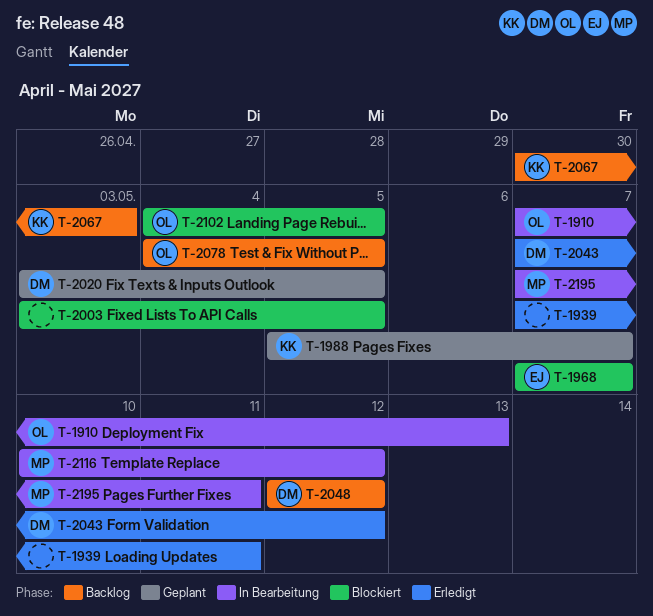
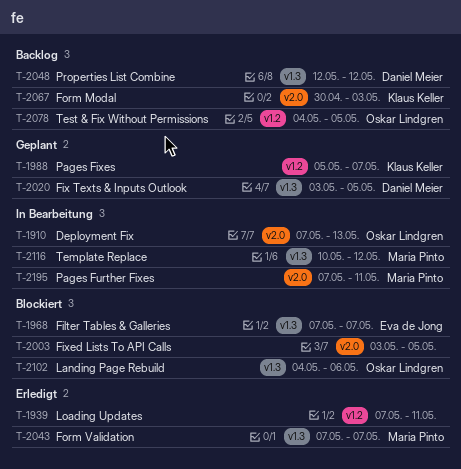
T-2043, owner: Daniel Meier -> Maria Pinto
T-2043, due: May 12 -> May 7
T-2102, due: May 5 -> May 6

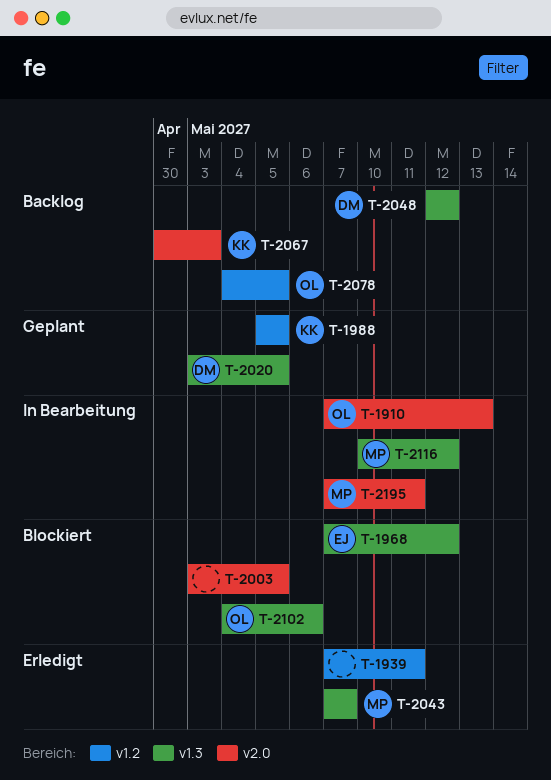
T-1968, due: May 7 -> May 12
T-1988, due: May 7 -> May 5

